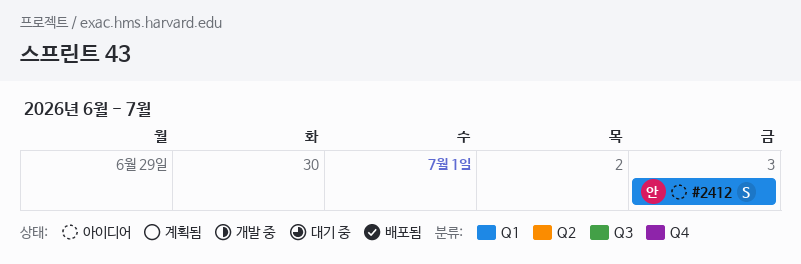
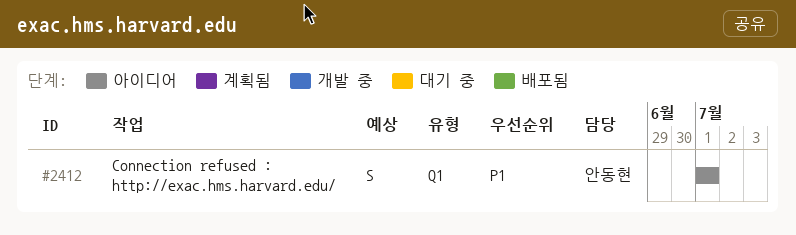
#2412, start: Jul 3 -> Jul 1
#2412, due: Jul 3 -> Jul 1

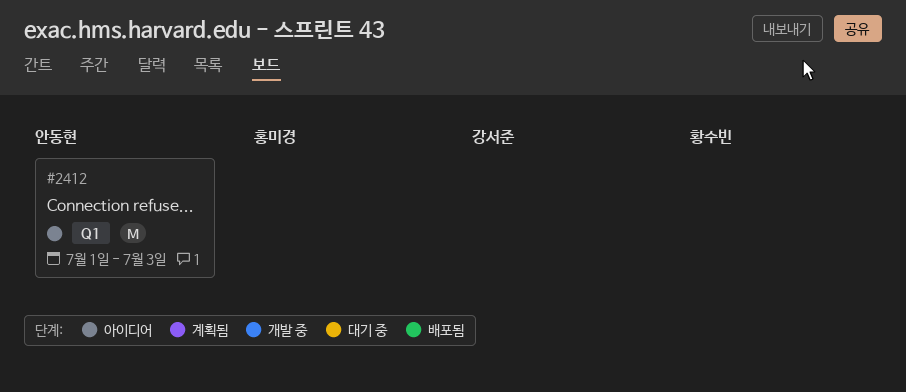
#2412, estimate: S -> M
#2412, due: Jul 1 -> Jul 3

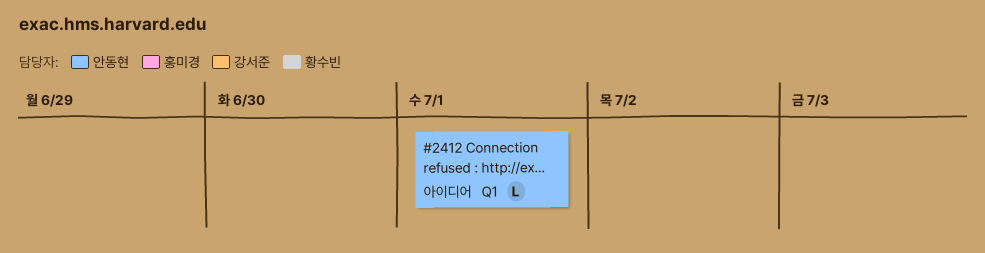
#2412, estimate: M -> L
#2412, due: Jul 3 -> Jul 1

